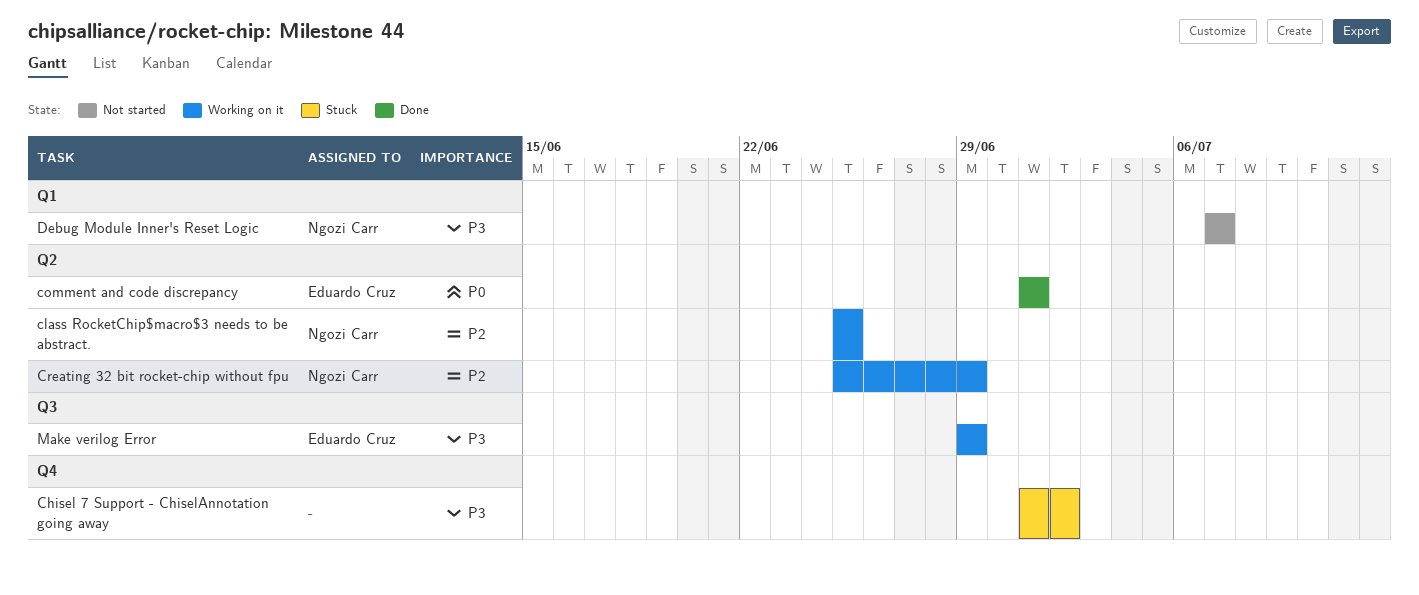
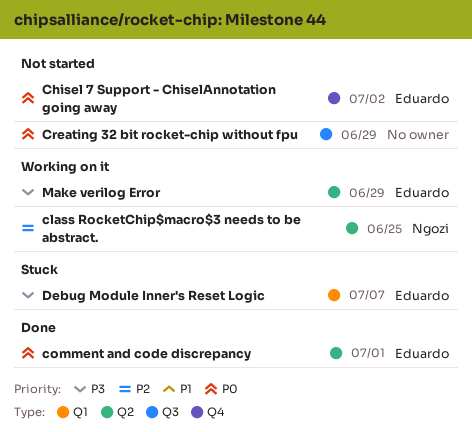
Chisel 7 Support - ChiselAnnotation going away, status: Stuck -> Not started
Chisel 7 Support - ChiselAnnotation going away, owner: none -> Eduardo Cruz
Chisel 7 Support - ChiselAnnotation going away, priority: P3 -> P0
Creating 32 bit rocket-chip without fpu, status: Working on it -> Not started
Creating 32 bit rocket-chip without fpu, owner: Ngozi Carr -> none
Creating 32 bit rocket-chip without fpu, priority: P2 -> P0
Creating 32 bit rocket-chip without fpu, label: Q2 -> Q3
Debug Module Inner's Reset Logic, status: Not started -> Stuck
Debug Module Inner's Reset Logic, owner: Ngozi Carr -> Eduardo Cruz
Make verilog Error, label: Q3 -> Q2

